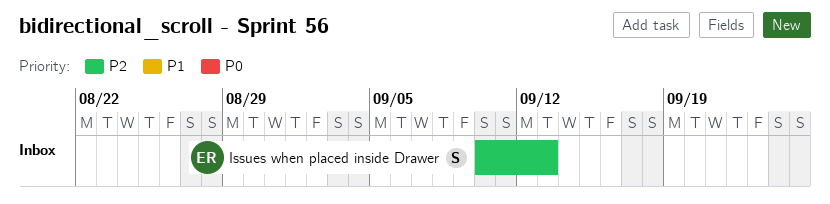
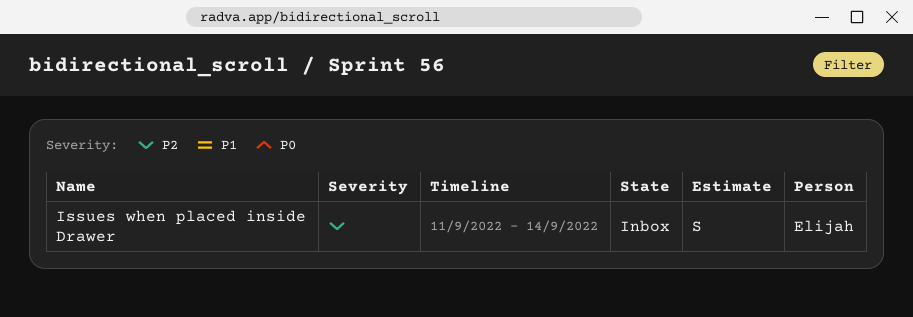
Issues when placed inside Drawer, start: Sep 10 -> Sep 11
Issues when placed inside Drawer, due: Sep 13 -> Sep 14

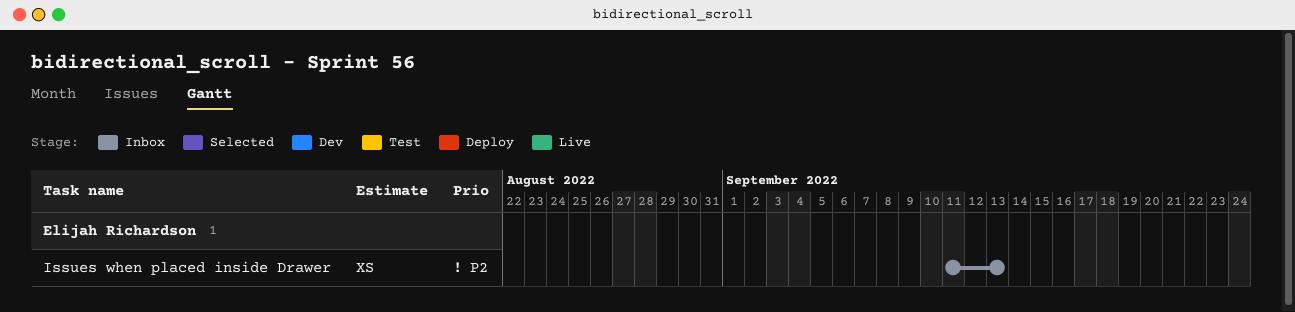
Issues when placed inside Drawer, estimate: S -> XS
Issues when placed inside Drawer, due: Sep 14 -> Sep 13

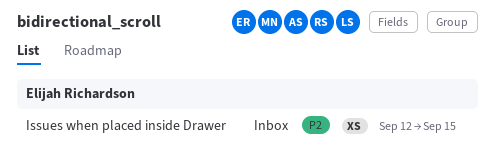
Issues when placed inside Drawer, start: Sep 11 -> Sep 12
Issues when placed inside Drawer, due: Sep 13 -> Sep 15

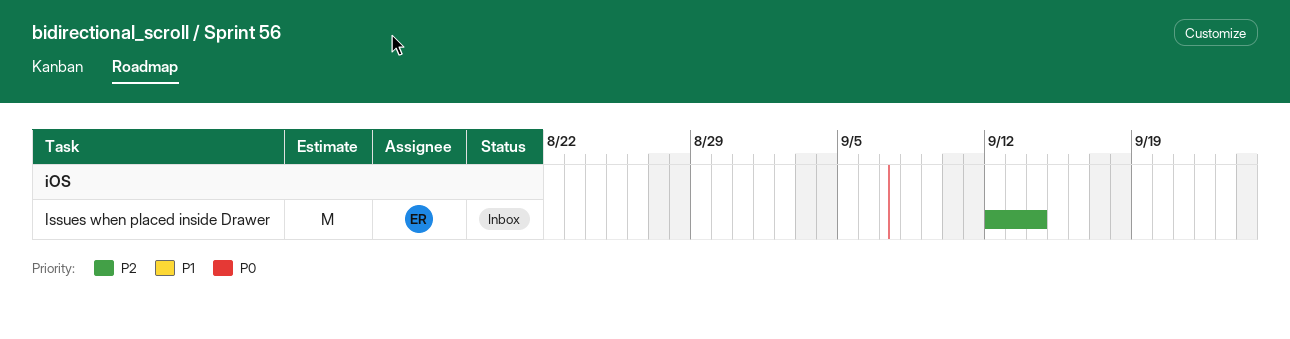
Issues when placed inside Drawer, estimate: XS -> M
Issues when placed inside Drawer, due: Sep 15 -> Sep 14

